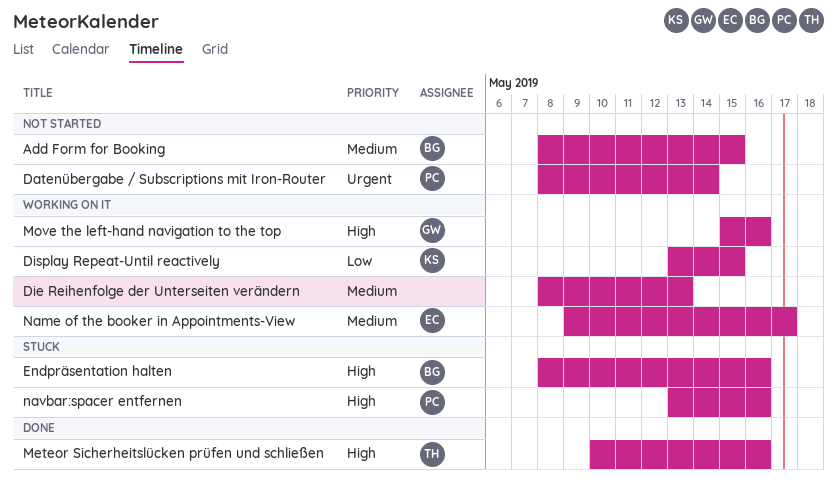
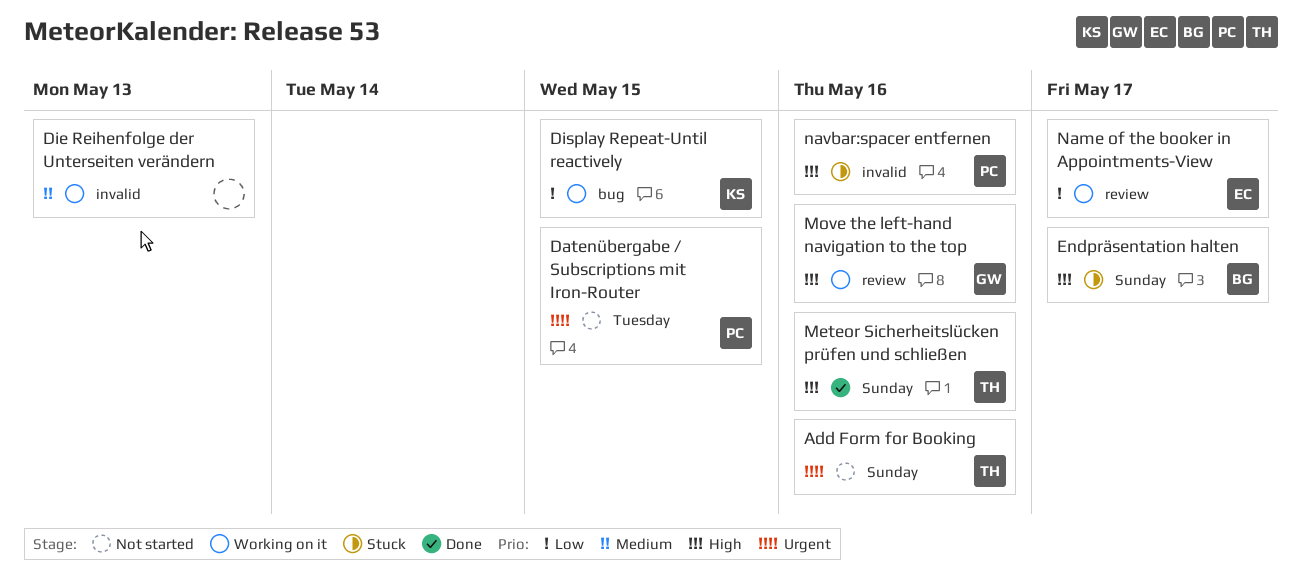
Add Form for Booking, owner: BG -> TH
Add Form for Booking, priority: Medium -> Urgent
Add Form for Booking, due: May 15 -> May 16
Datenübergabe / Subscriptions mit Iron-Router, due: May 14 -> May 15
Endpräsentation halten, due: May 16 -> May 17
Name of the booker in Appointments-View, priority: Medium -> Low

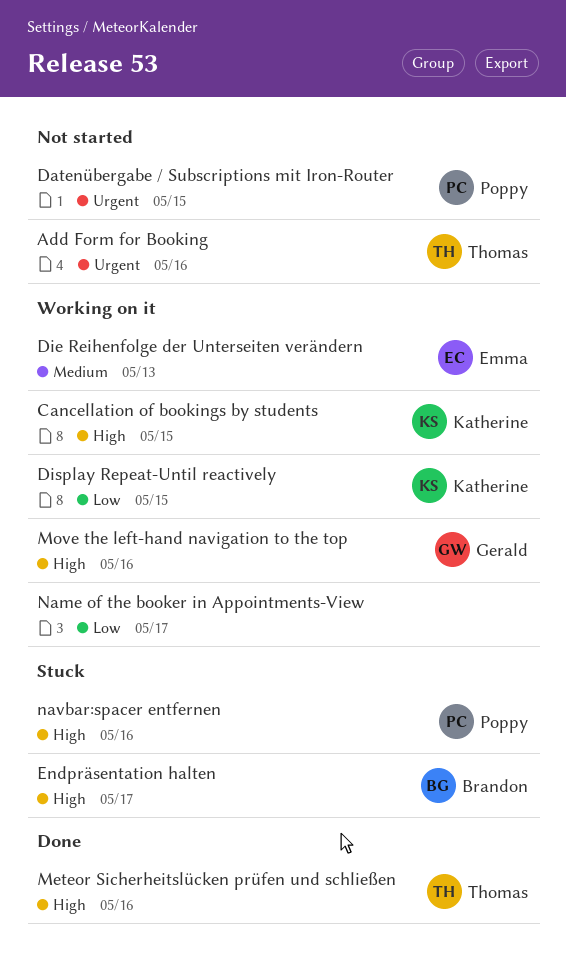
Cancellation of bookings by students: none -> present
Die Reihenfolge der Unterseiten verändern, owner: none -> Emma
Name of the booker in Appointments-View, owner: Emma -> none

